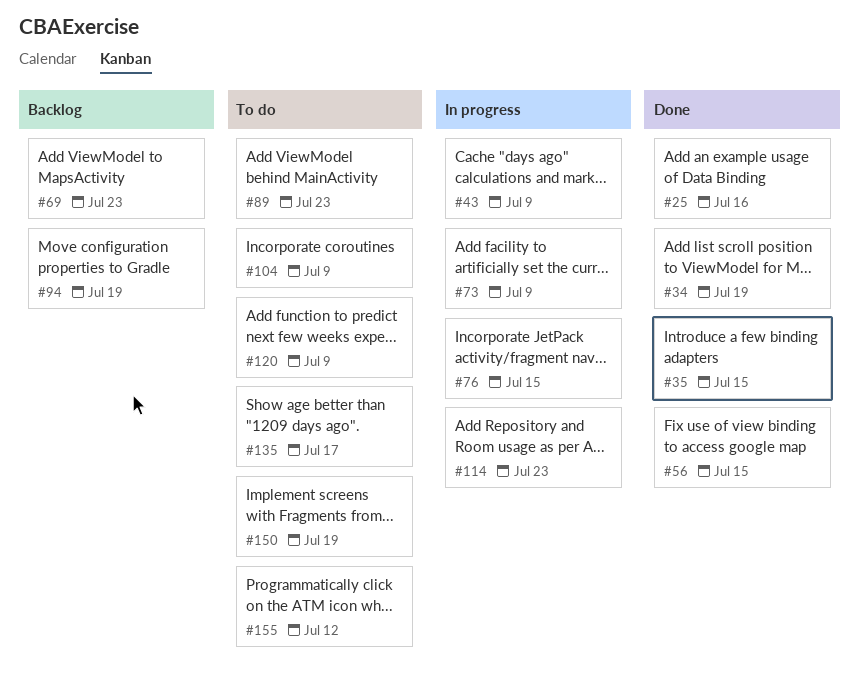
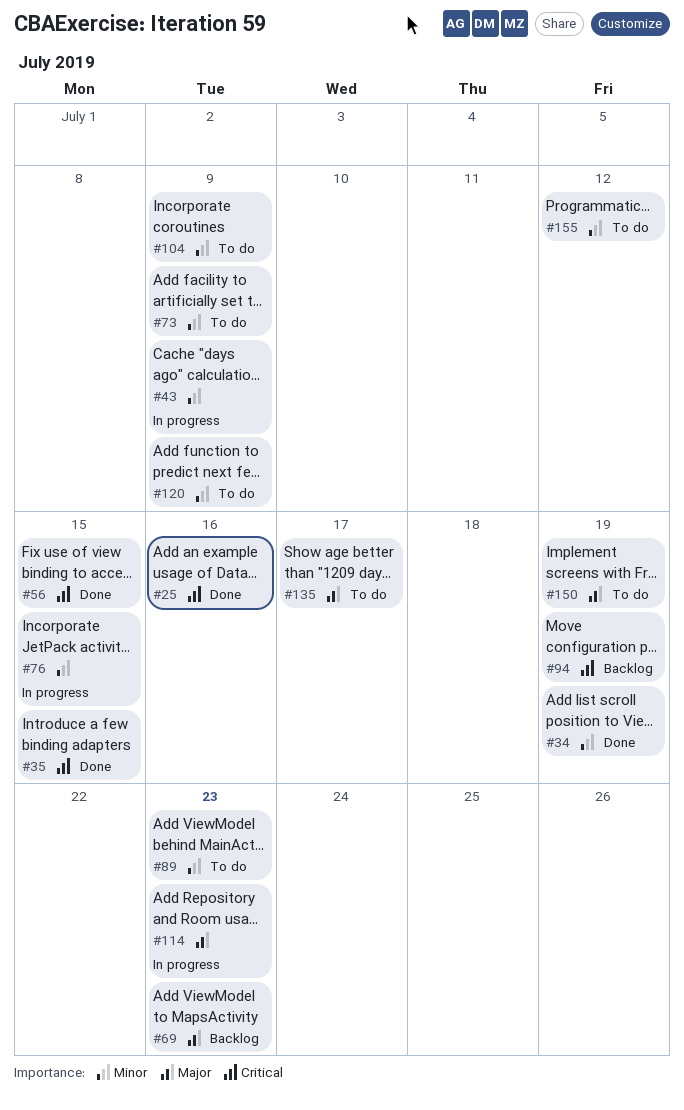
#73, status: In progress -> To do

